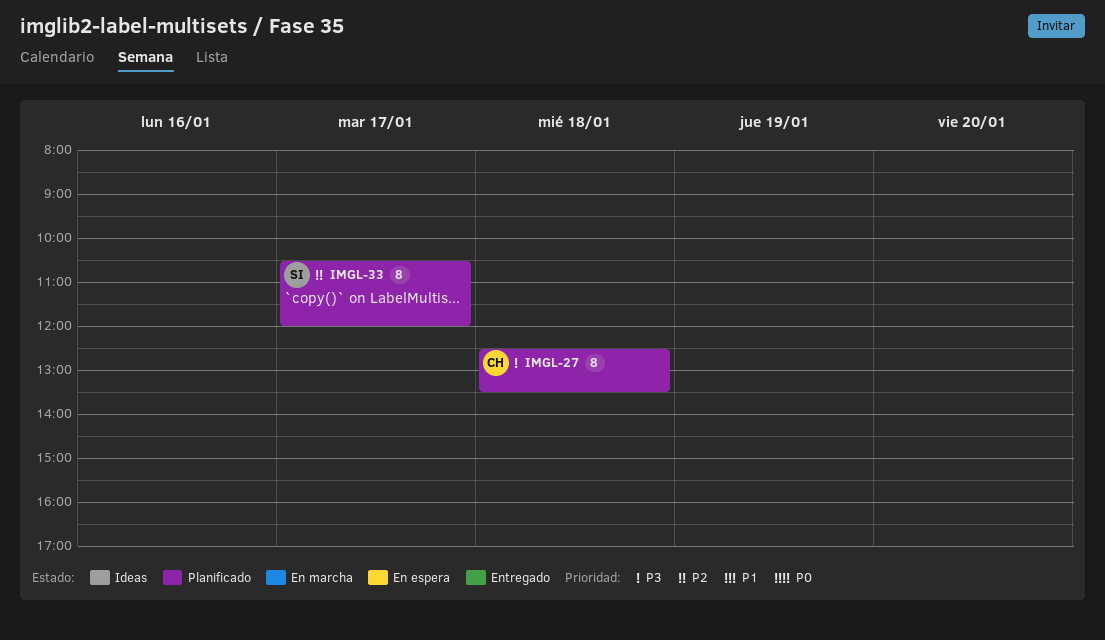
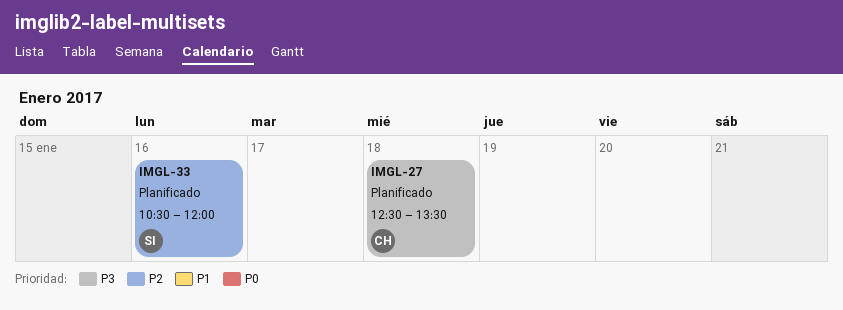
IMGL-33, day: Jan 17 -> Jan 16

